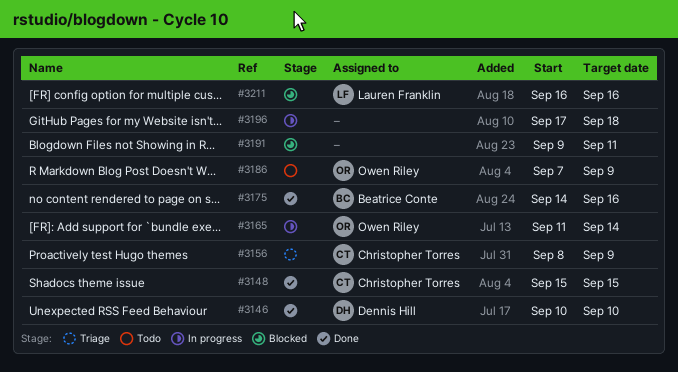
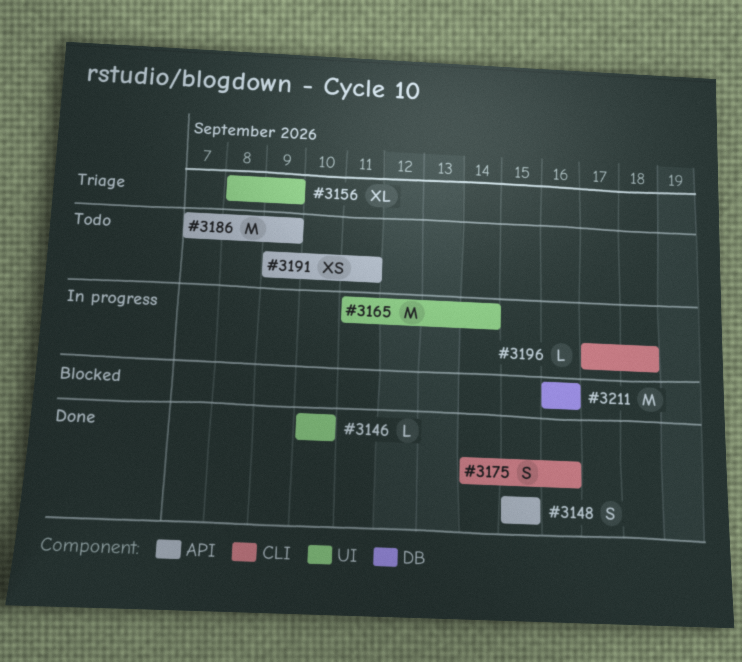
#3191, status: Blocked -> Todo

